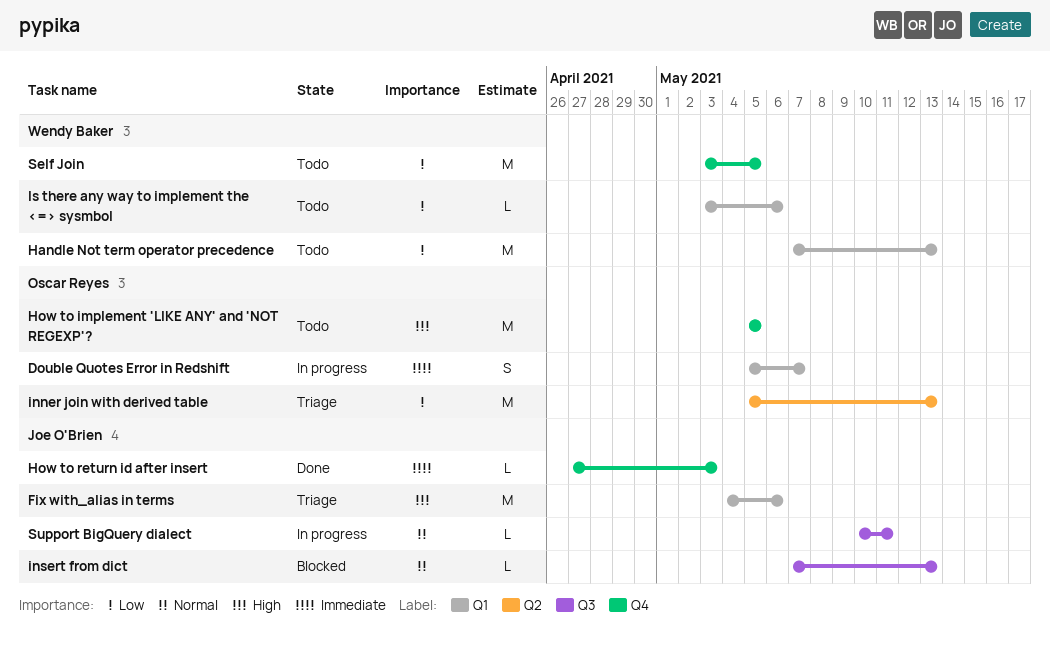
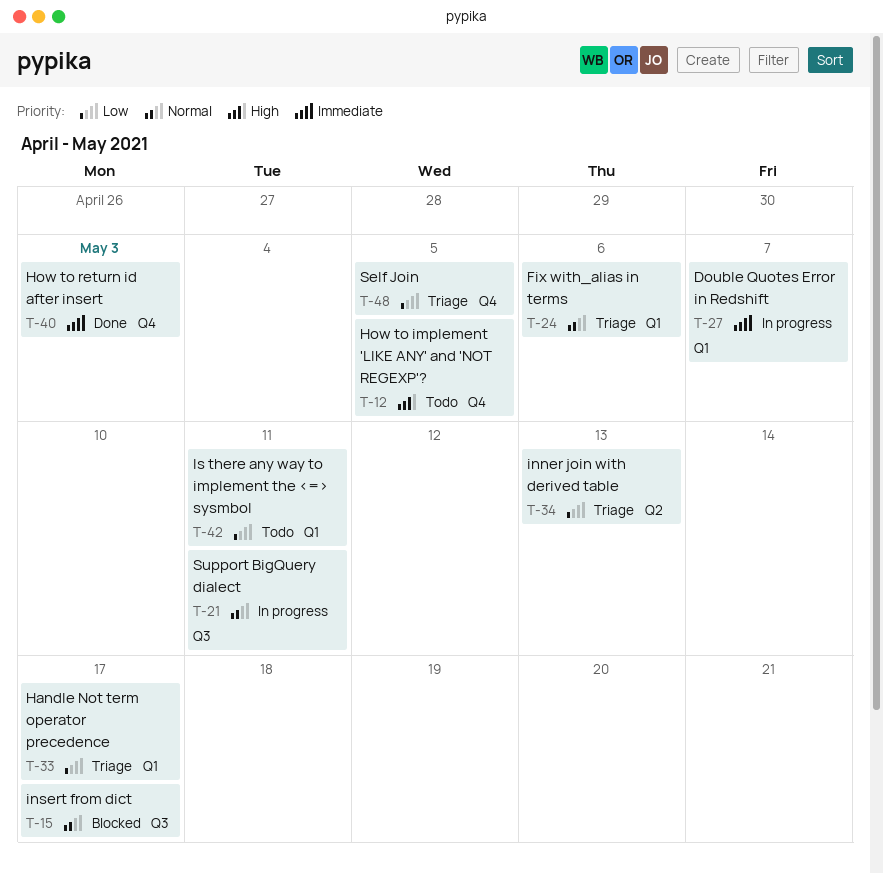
Fix with_alias in terms, priority: High -> Normal
Handle Not term operator precedence, status: Todo -> Triage
Handle Not term operator precedence, due: May 13 -> May 17
insert from dict, due: May 13 -> May 17
Is there any way to implement the <=> sysmbol, due: May 6 -> May 11
Self Join, status: Todo -> Triage

